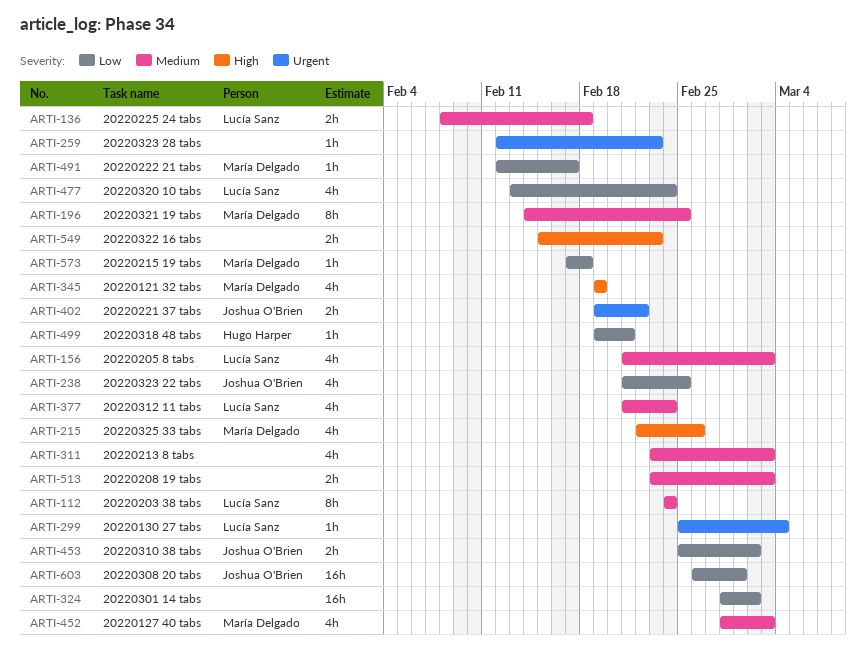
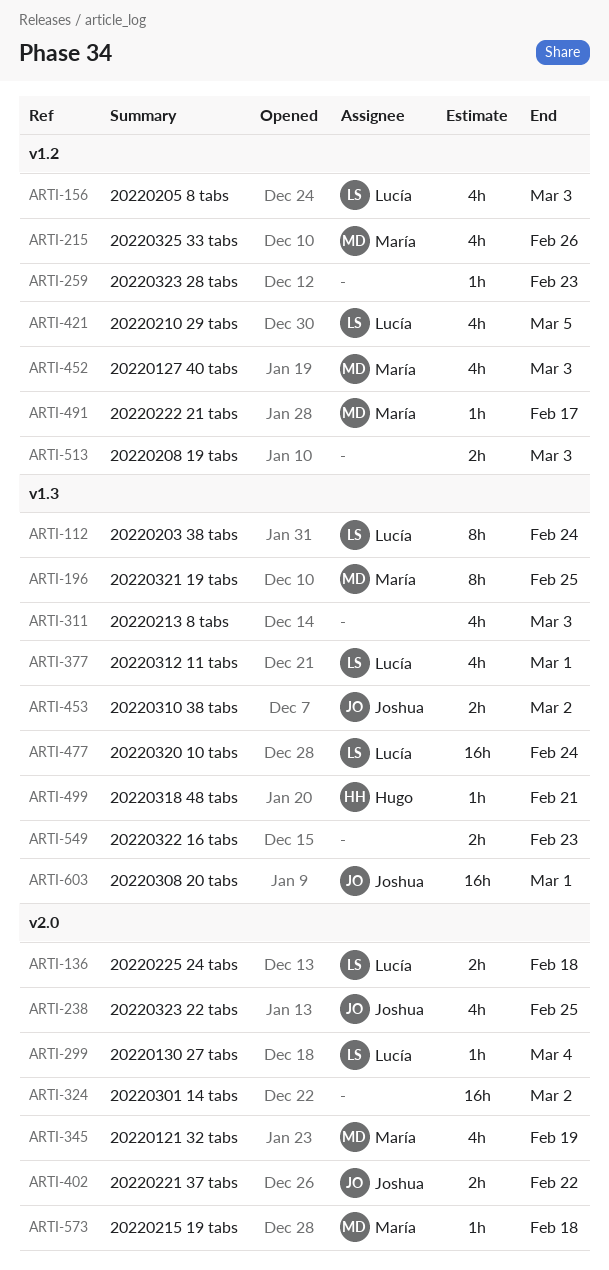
ARTI-377, due: Feb 24 -> Mar 1
ARTI-421: none -> present
ARTI-477, estimate: 4h -> 16h

